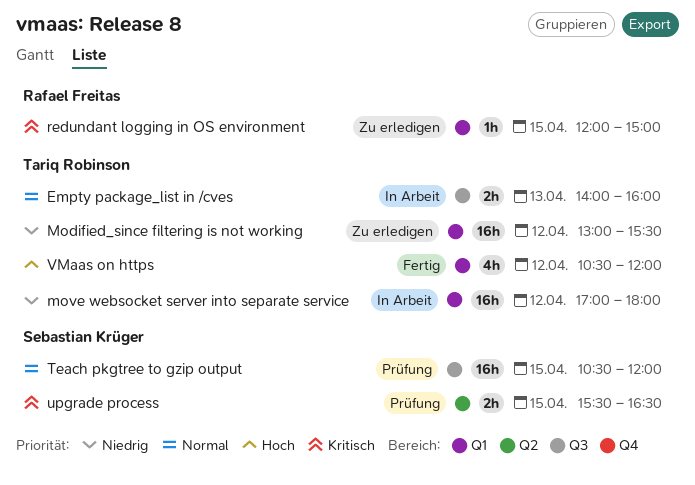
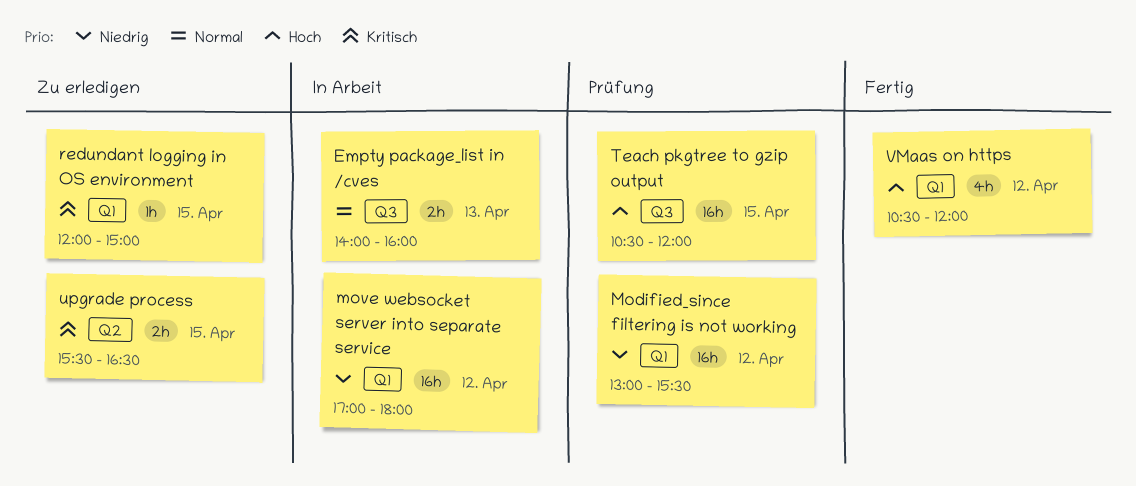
Modified_since filtering is not working, status: Zu erledigen -> Prüfung
Teach pkgtree to gzip output, priority: Normal -> Hoch
upgrade process, status: Prüfung -> Zu erledigen

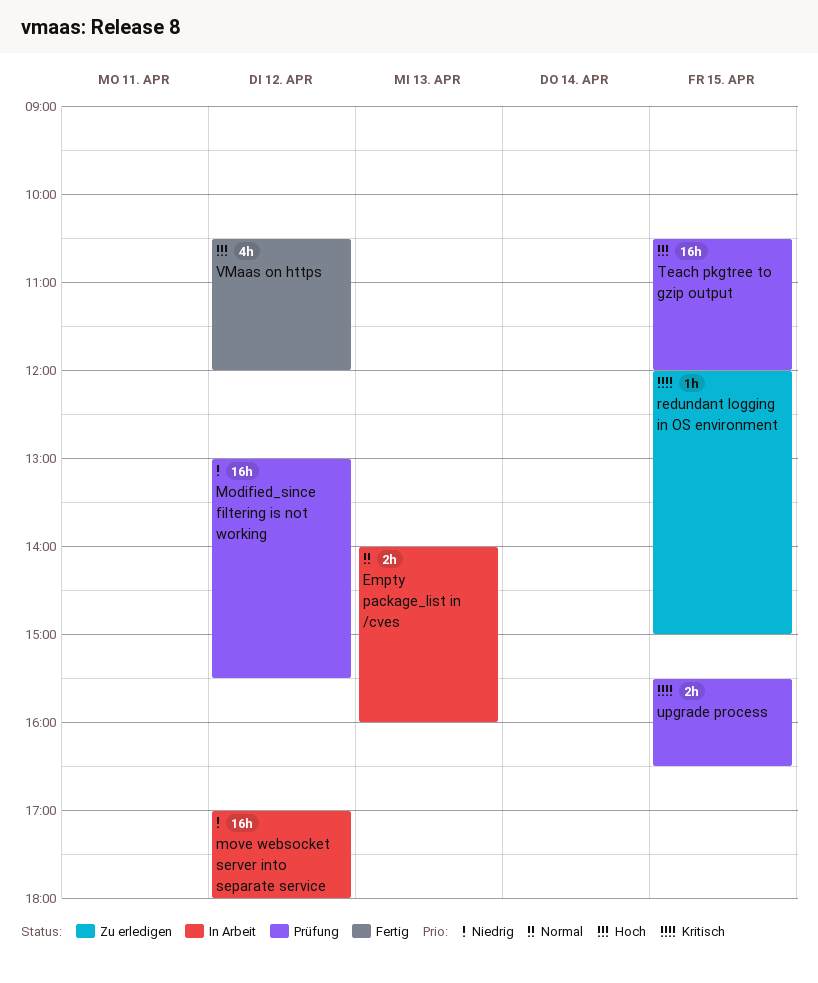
upgrade process, status: Zu erledigen -> Prüfung

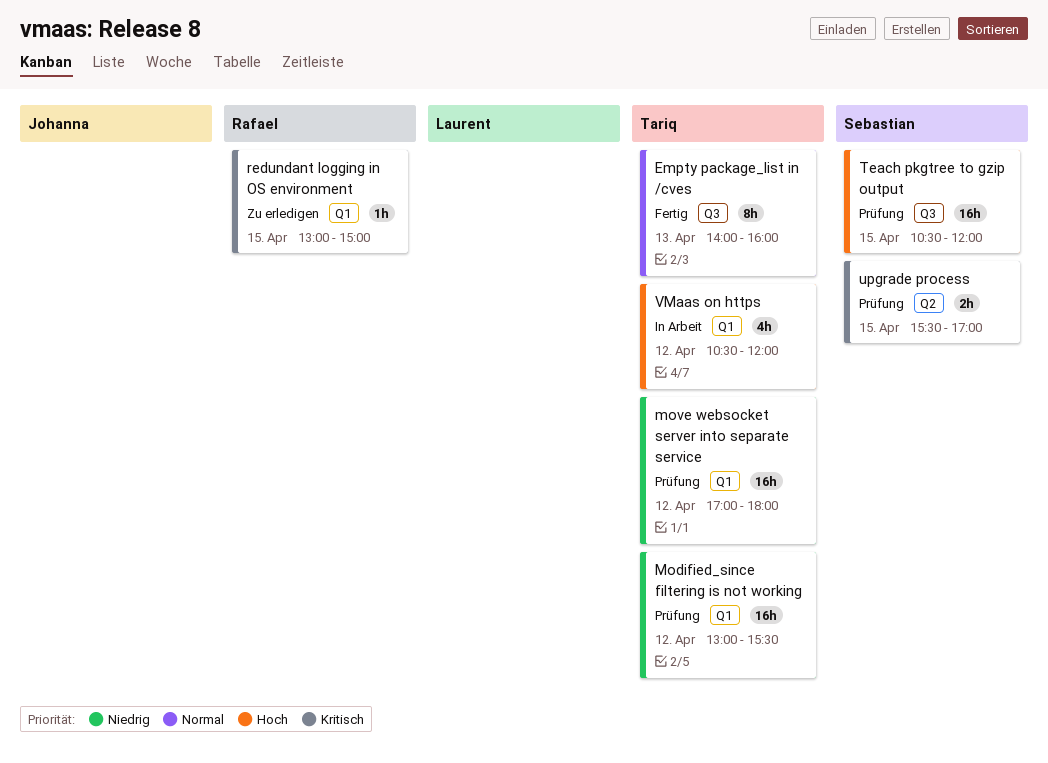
Empty package_list in /cves, status: In Arbeit -> Fertig
Empty package_list in /cves, estimate: 2h -> 8h
move websocket server into separate service, status: In Arbeit -> Prüfung
redundant logging in OS environment, begins: 12:00 -> 13:00
upgrade process, ends: 16:30 -> 17:00
VMaas on https, status: Fertig -> In Arbeit

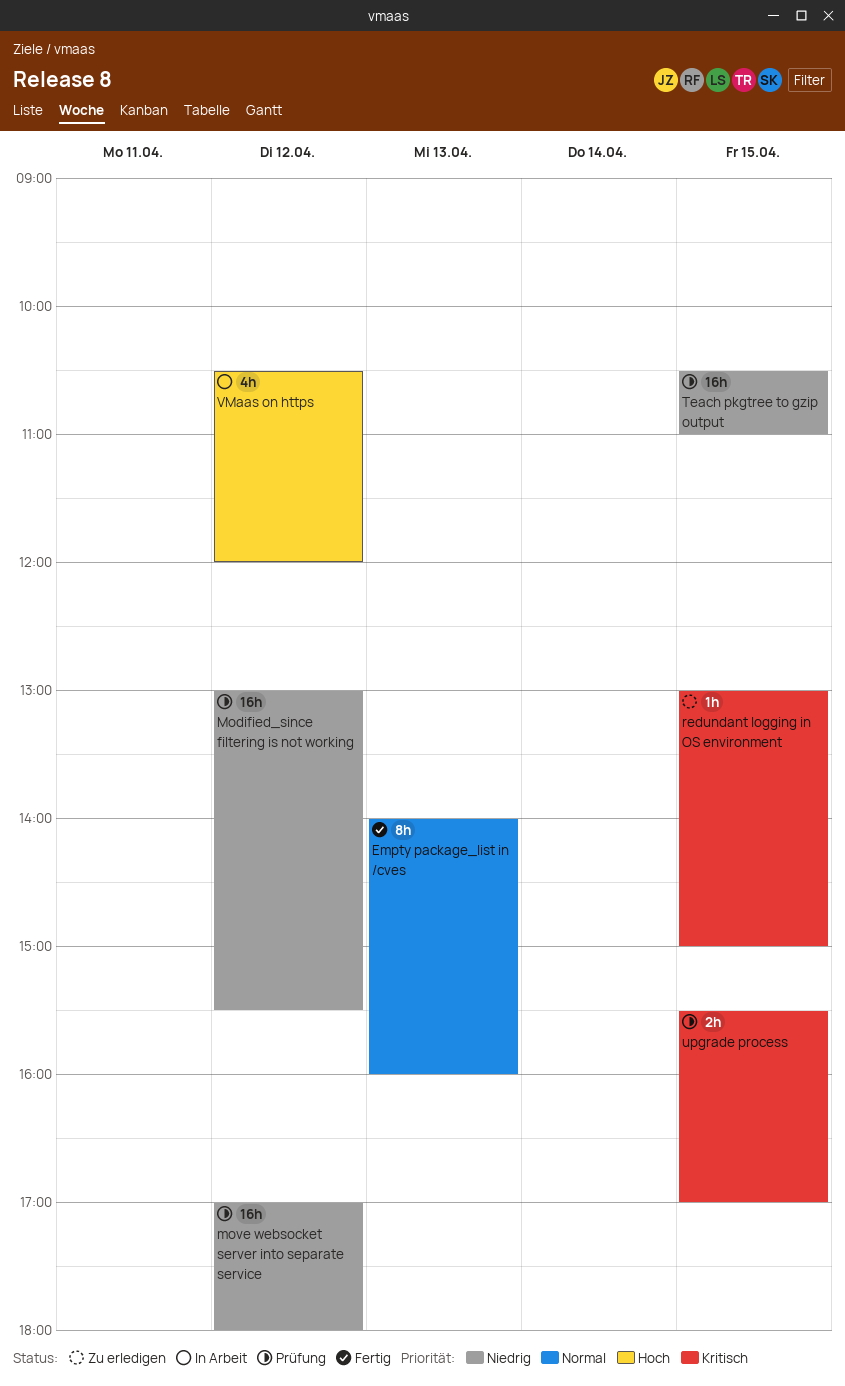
Teach pkgtree to gzip output, priority: Hoch -> Niedrig
Teach pkgtree to gzip output, ends: 12:00 -> 11:00

